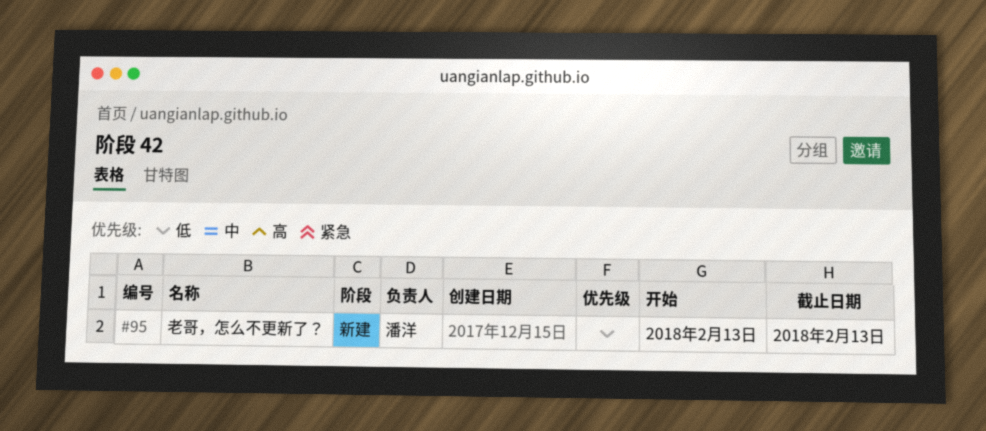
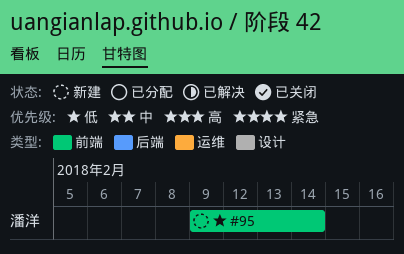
#95, start: Feb 13 -> Feb 9
#95, due: Feb 13 -> Feb 14

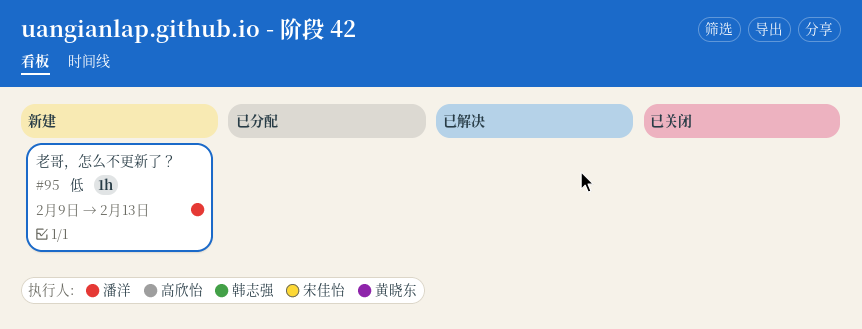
#95, due: Feb 14 -> Feb 13

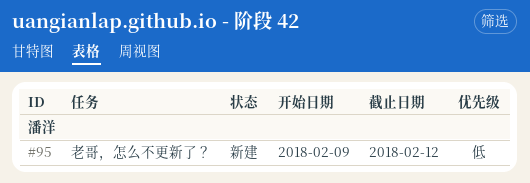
#95, due: Feb 13 -> Feb 12

